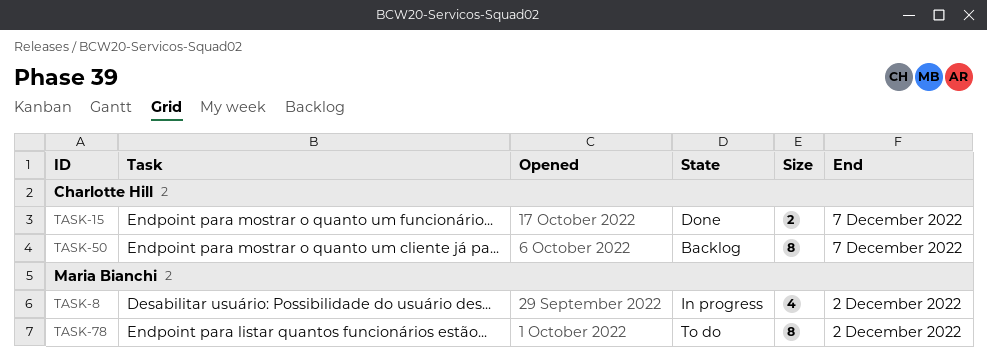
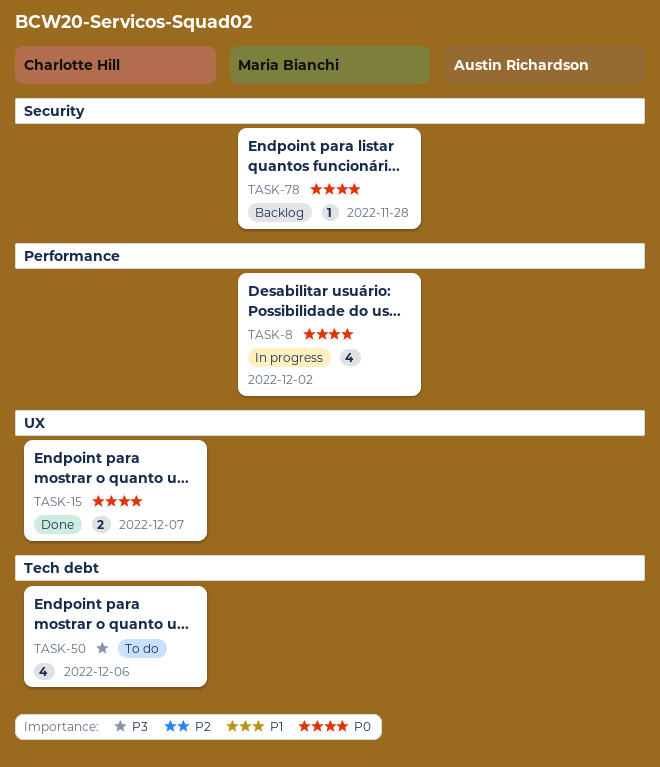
TASK-50, status: Backlog -> To do
TASK-50, estimate: 8 -> 4
TASK-50, due: Dec 7 -> Dec 6
TASK-78, status: To do -> Backlog
TASK-78, estimate: 8 -> 1
TASK-78, due: Dec 2 -> Nov 28

